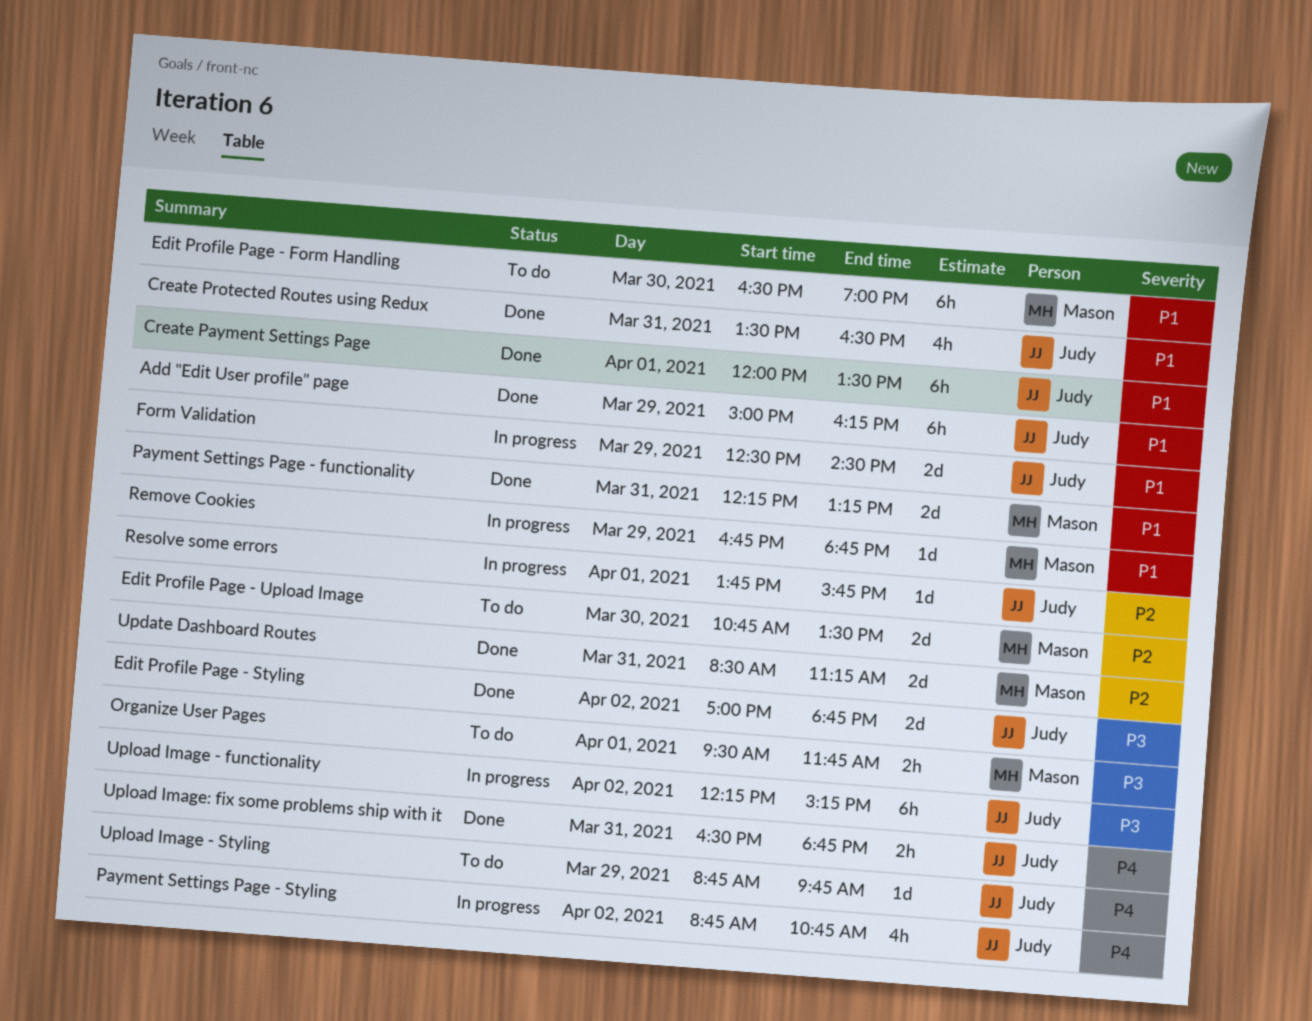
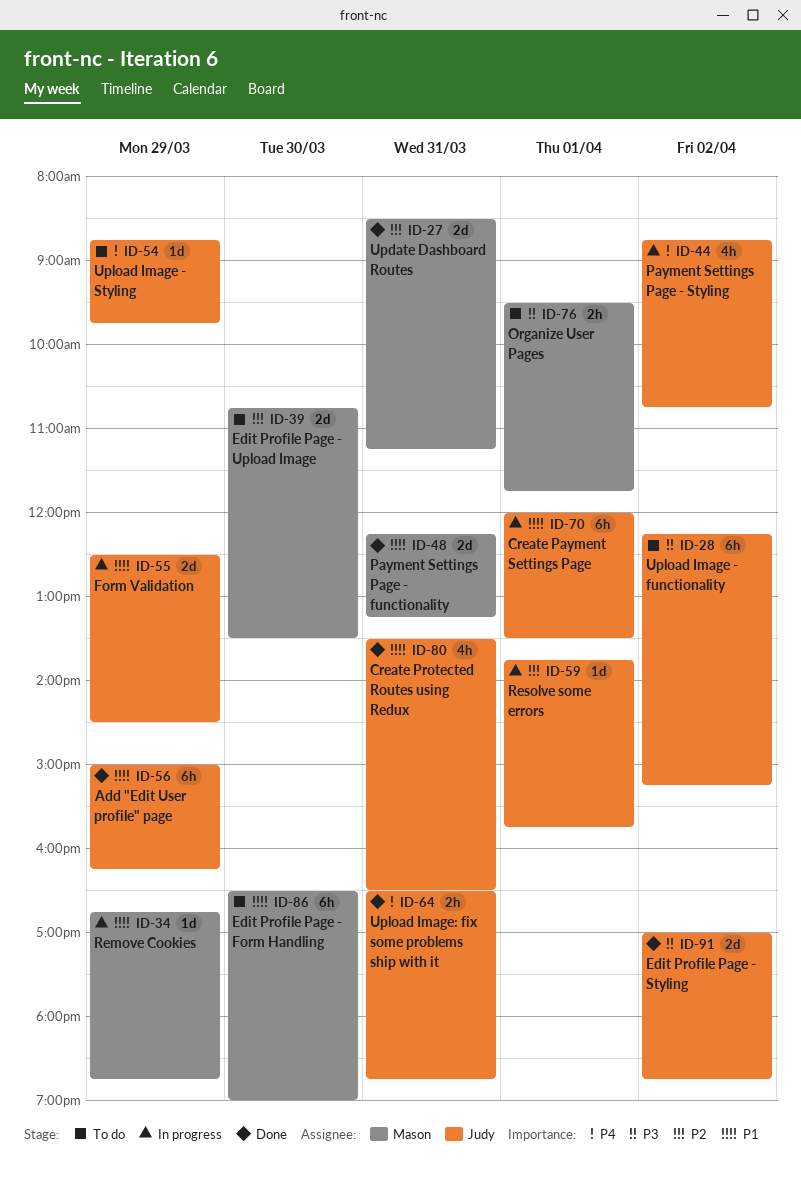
Create Payment Settings Page, status: Done -> In progress
Upload Image - functionality, status: In progress -> To do

